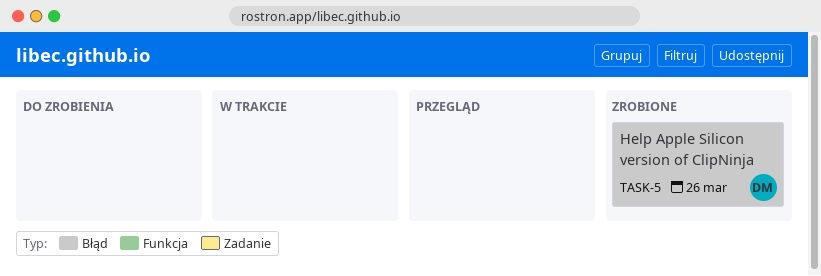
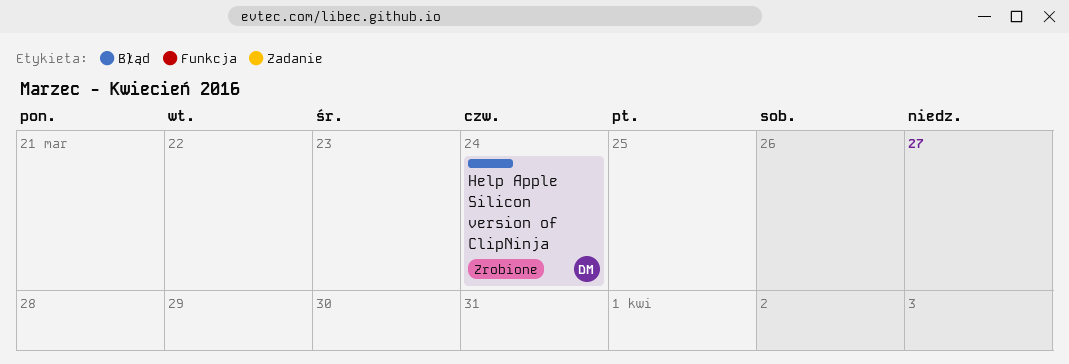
Help Apple Silicon version of ClipNinja, due: Mar 26 -> Mar 24

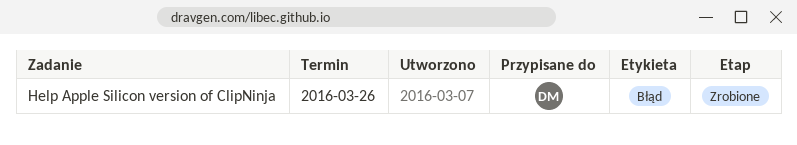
Help Apple Silicon version of ClipNinja, due: Mar 24 -> Mar 26

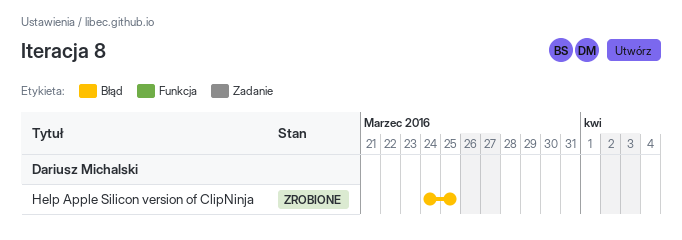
Help Apple Silicon version of ClipNinja, due: Mar 26 -> Mar 25

